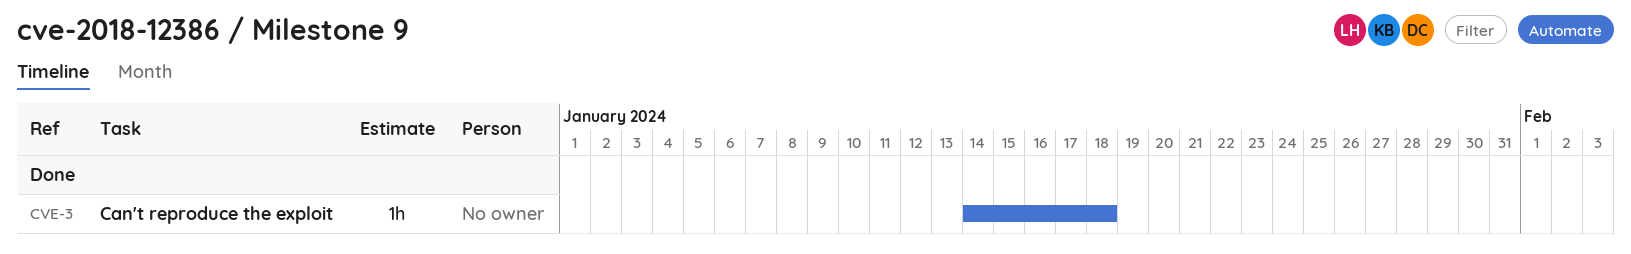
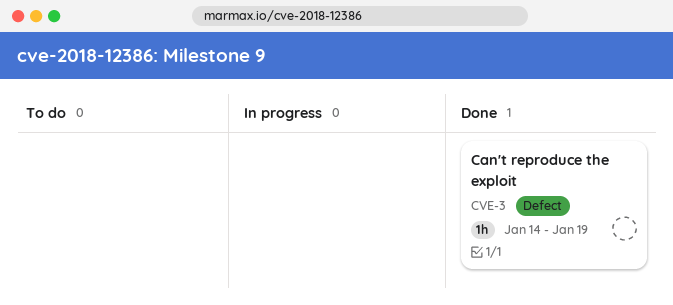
CVE-3, due: Jan 18 -> Jan 19

